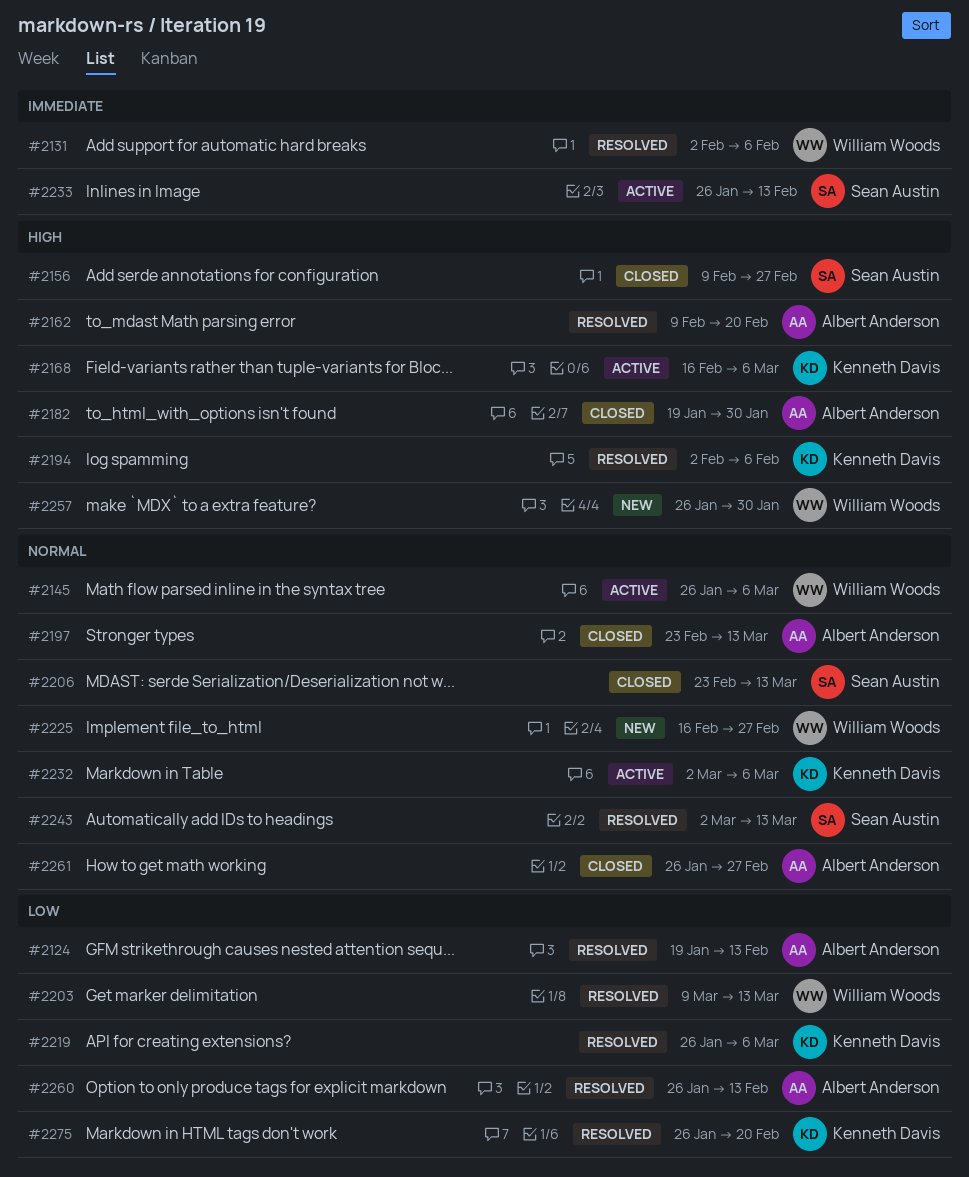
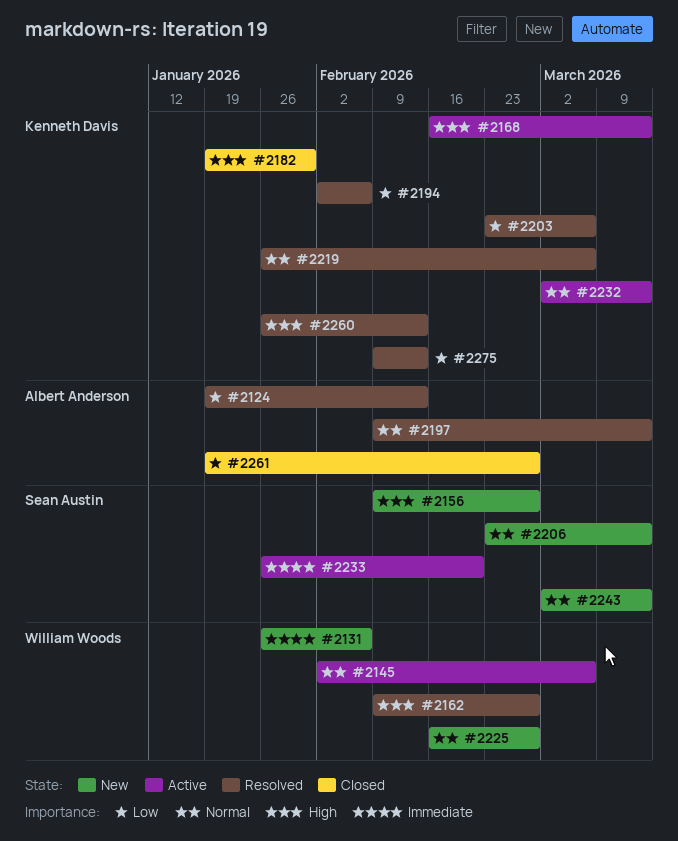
#2131, status: Resolved -> New
#2131, start: Feb 2 -> Jan 26
#2145, start: Jan 26 -> Feb 2
#2156, status: Closed -> New
#2162, owner: Albert Anderson -> William Woods
#2162, due: Feb 20 -> Feb 27
#2168, due: Mar 6 -> Mar 13
#2182, owner: Albert Anderson -> Kenneth Davis
#2194, priority: High -> Low
#2197, status: Closed -> Resolved
#2197, start: Feb 23 -> Feb 9
#2203, owner: William Woods -> Kenneth Davis
#2203, start: Mar 9 -> Feb 23
#2203, due: Mar 13 -> Mar 6
#2206, status: Closed -> New
#2219, priority: Low -> Normal
#2232, due: Mar 6 -> Mar 13
#2233, due: Feb 13 -> Feb 20
#2243, status: Resolved -> New
#2257: present -> none
#2260, owner: Albert Anderson -> Kenneth Davis
#2260, priority: Low -> High
#2261, priority: Normal -> Low
#2261, start: Jan 26 -> Jan 19
#2275, start: Jan 26 -> Feb 9
#2275, due: Feb 20 -> Feb 13

